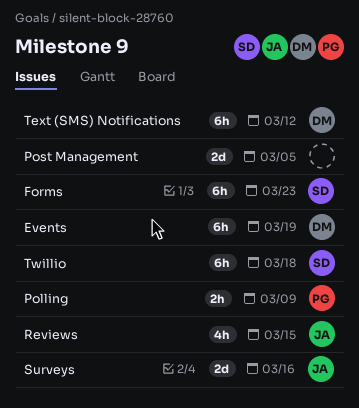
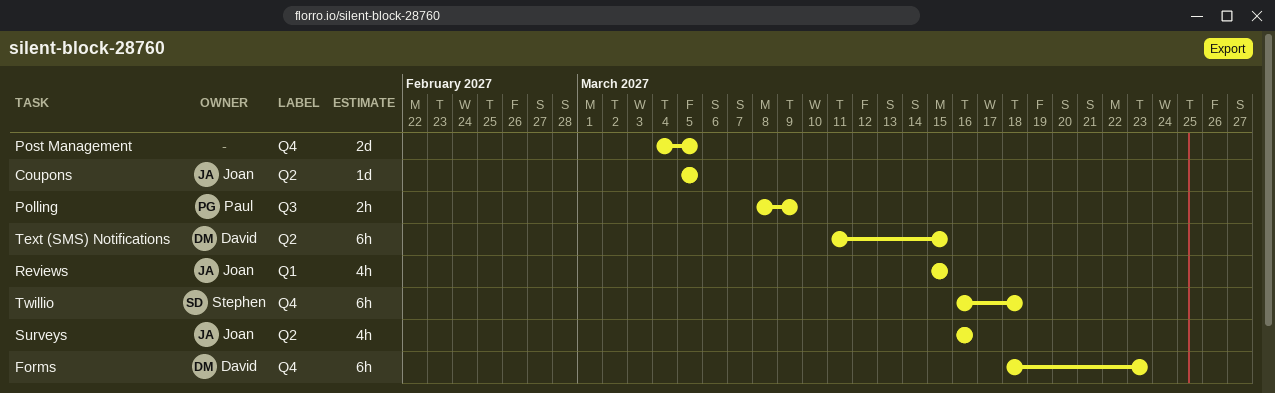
Coupons: none -> present
Events: present -> none
Forms, owner: Stephen -> David
Surveys, estimate: 2d -> 4h
Text (SMS) Notifications, due: Mar 12 -> Mar 15

